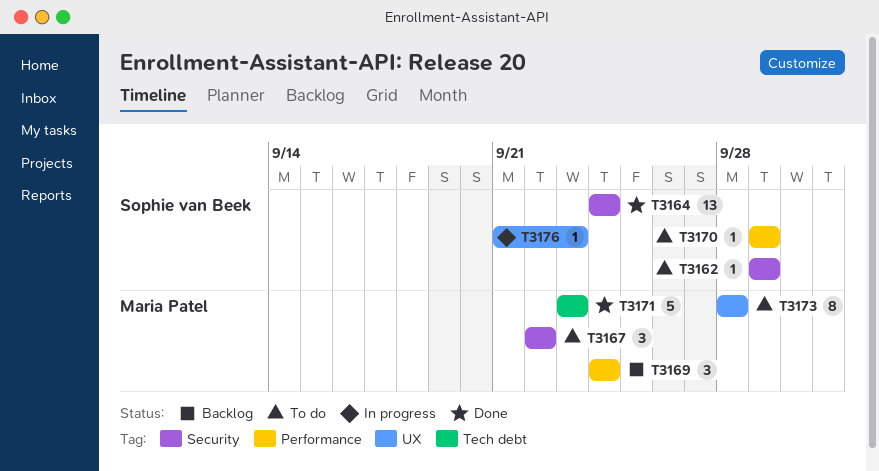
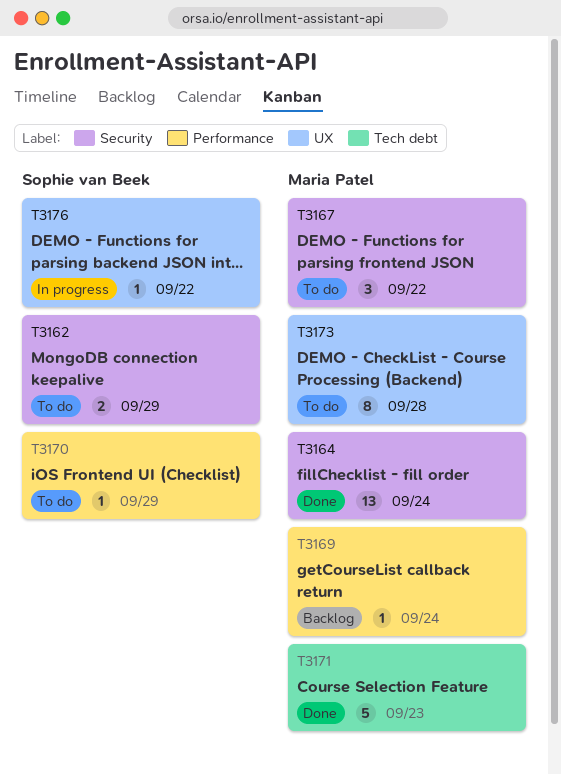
T3162, estimate: 1 -> 2
T3164, owner: Sophie van Beek -> Maria Patel
T3169, estimate: 3 -> 1
T3176, due: Sep 23 -> Sep 22

